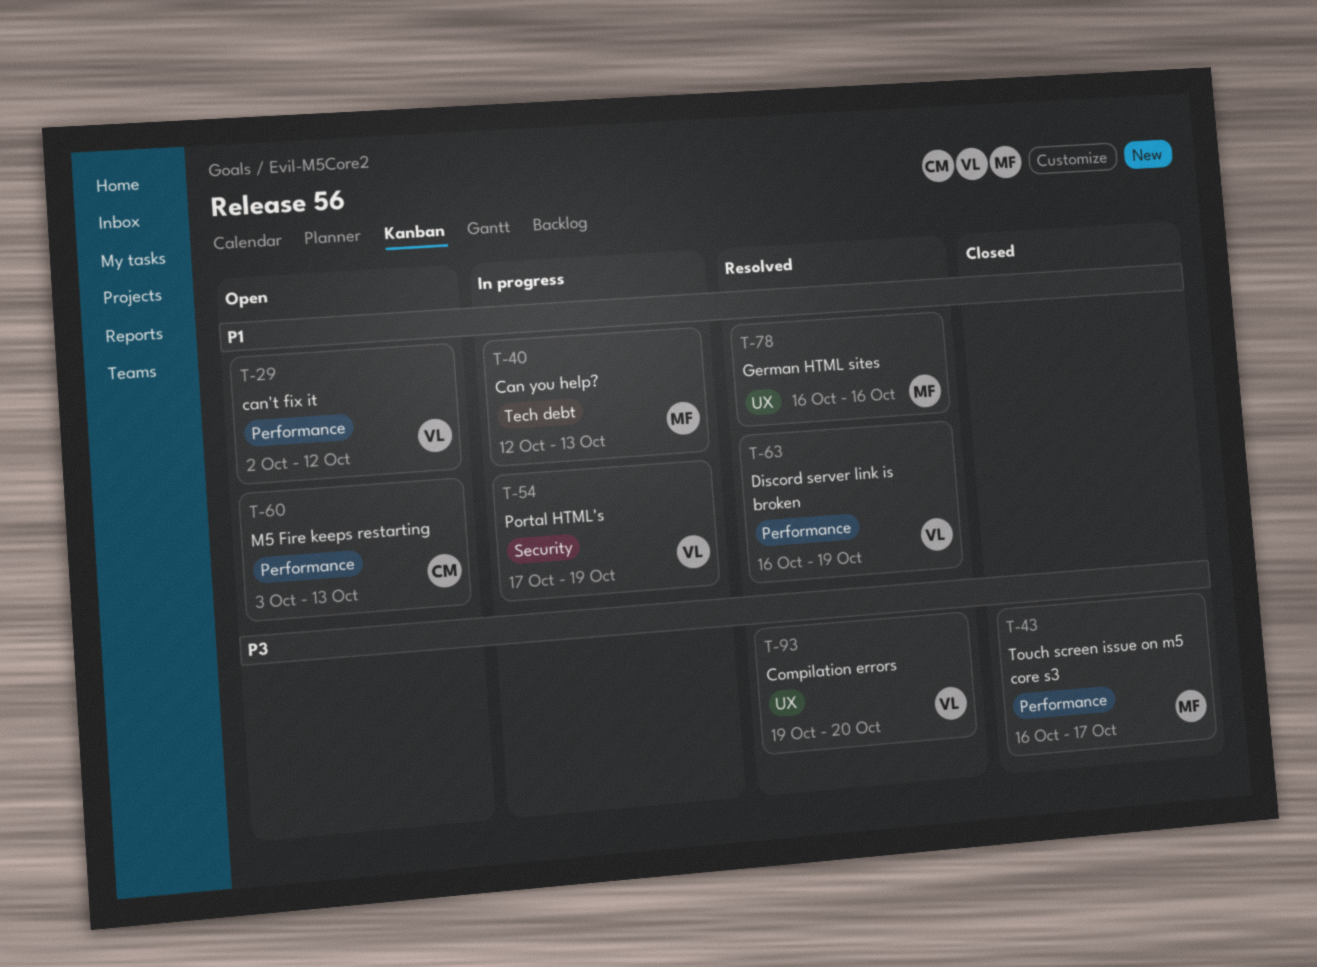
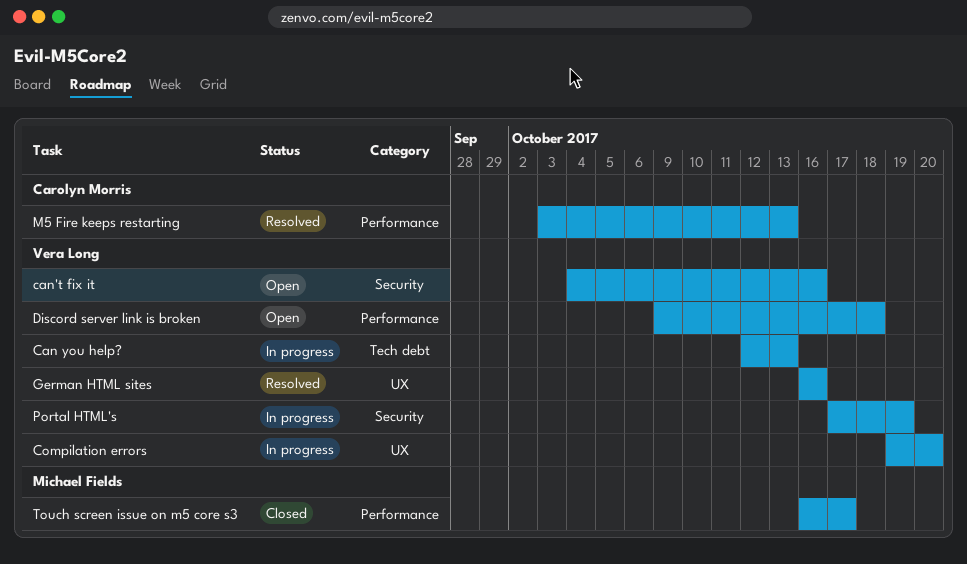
Can you help?, owner: Michael Fields -> Vera Long
can't fix it, label: Performance -> Security
can't fix it, start: Oct 2 -> Oct 4
can't fix it, due: Oct 12 -> Oct 16
Compilation errors, status: Resolved -> In progress
Discord server link is broken, status: Resolved -> Open
Discord server link is broken, start: Oct 16 -> Oct 9
Discord server link is broken, due: Oct 19 -> Oct 18
German HTML sites, owner: Michael Fields -> Vera Long
M5 Fire keeps restarting, status: Open -> Resolved

